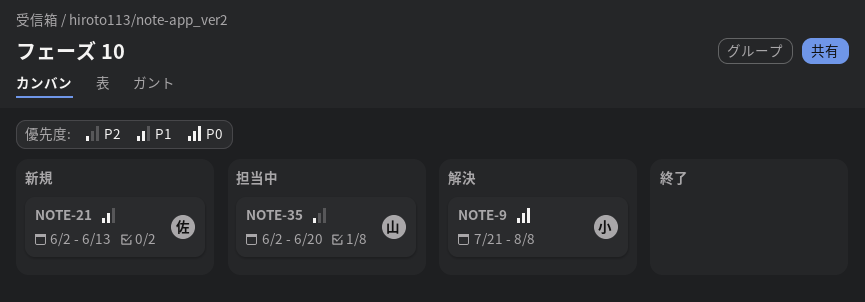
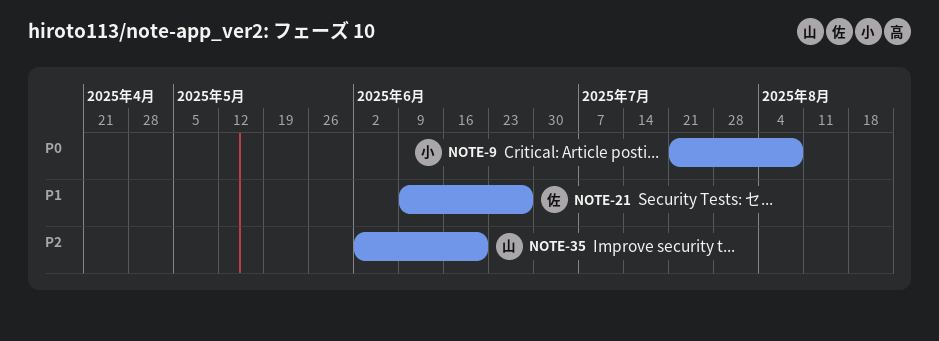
NOTE-21, start: Jun 2 -> Jun 9
NOTE-21, due: Jun 13 -> Jun 27

